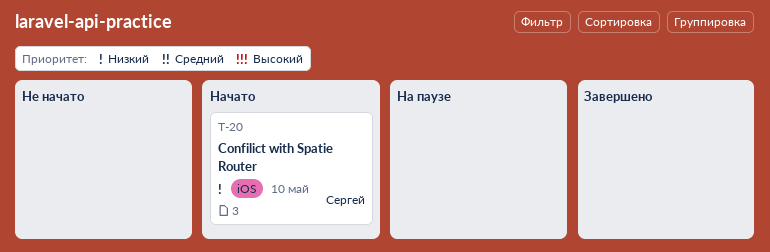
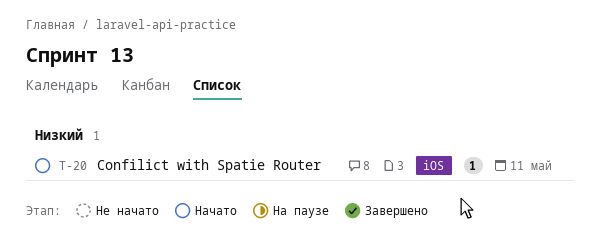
T-20, due: May 10 -> May 11

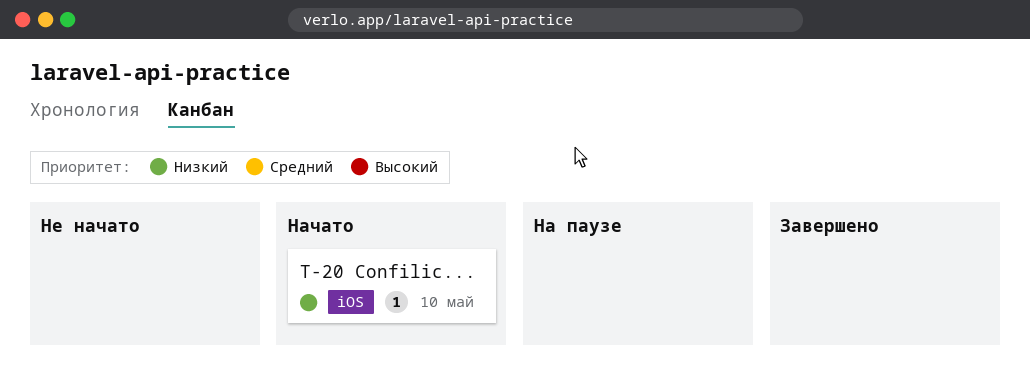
T-20, due: May 11 -> May 10

